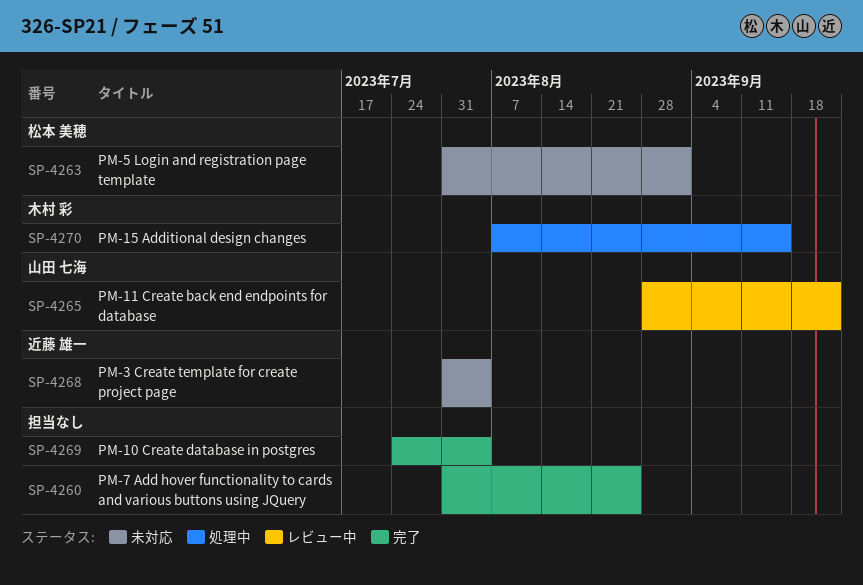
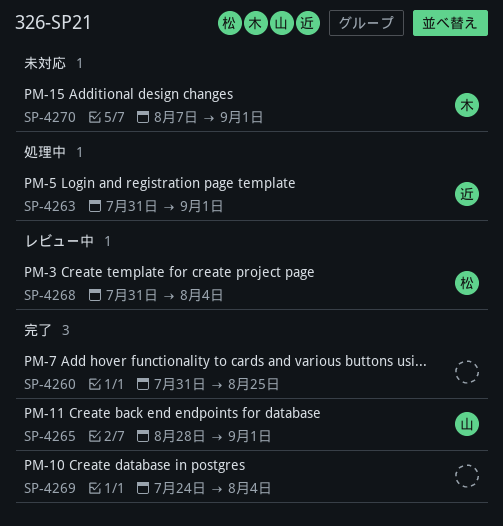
SP-4263, status: 未対応 -> 処理中
SP-4263, owner: 松本 美穂 -> 近藤 雄一
SP-4265, status: レビュー中 -> 完了
SP-4265, due: Sep 22 -> Sep 1
SP-4268, status: 未対応 -> レビュー中
SP-4268, owner: 近藤 雄一 -> 松本 美穂
SP-4270, status: 処理中 -> 未対応
SP-4270, due: Sep 15 -> Sep 1

